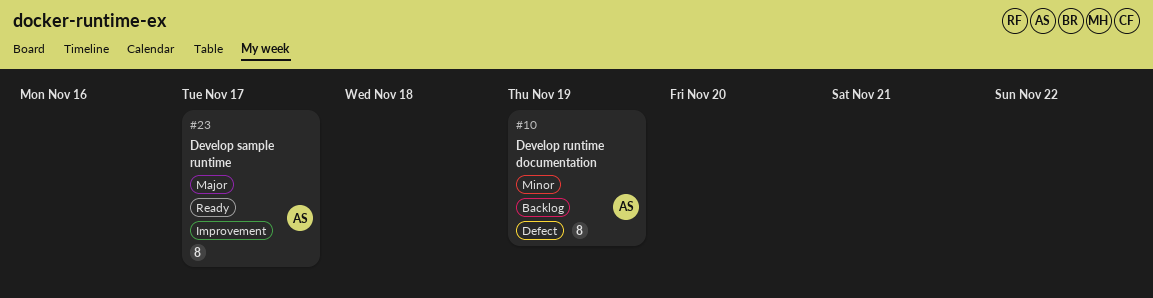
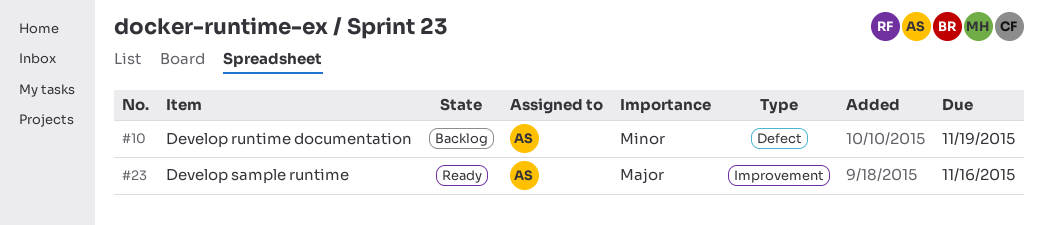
#23, due: Nov 17 -> Nov 16

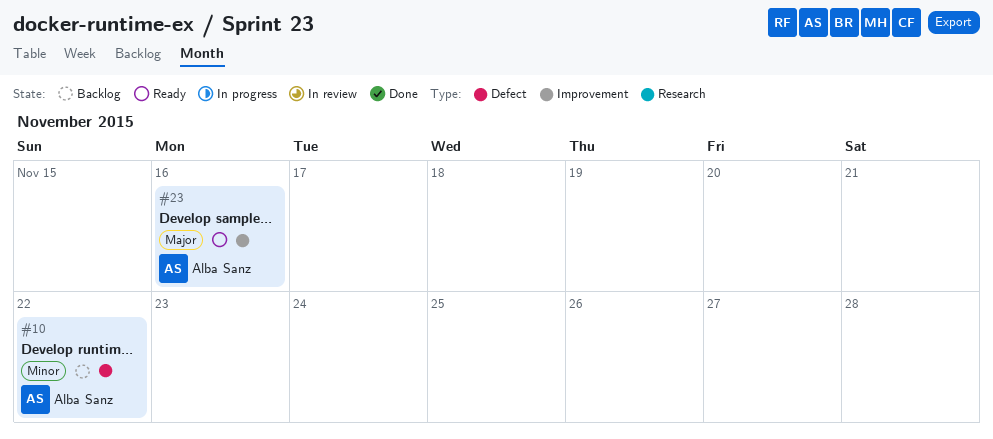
#10, due: Nov 19 -> Nov 22

